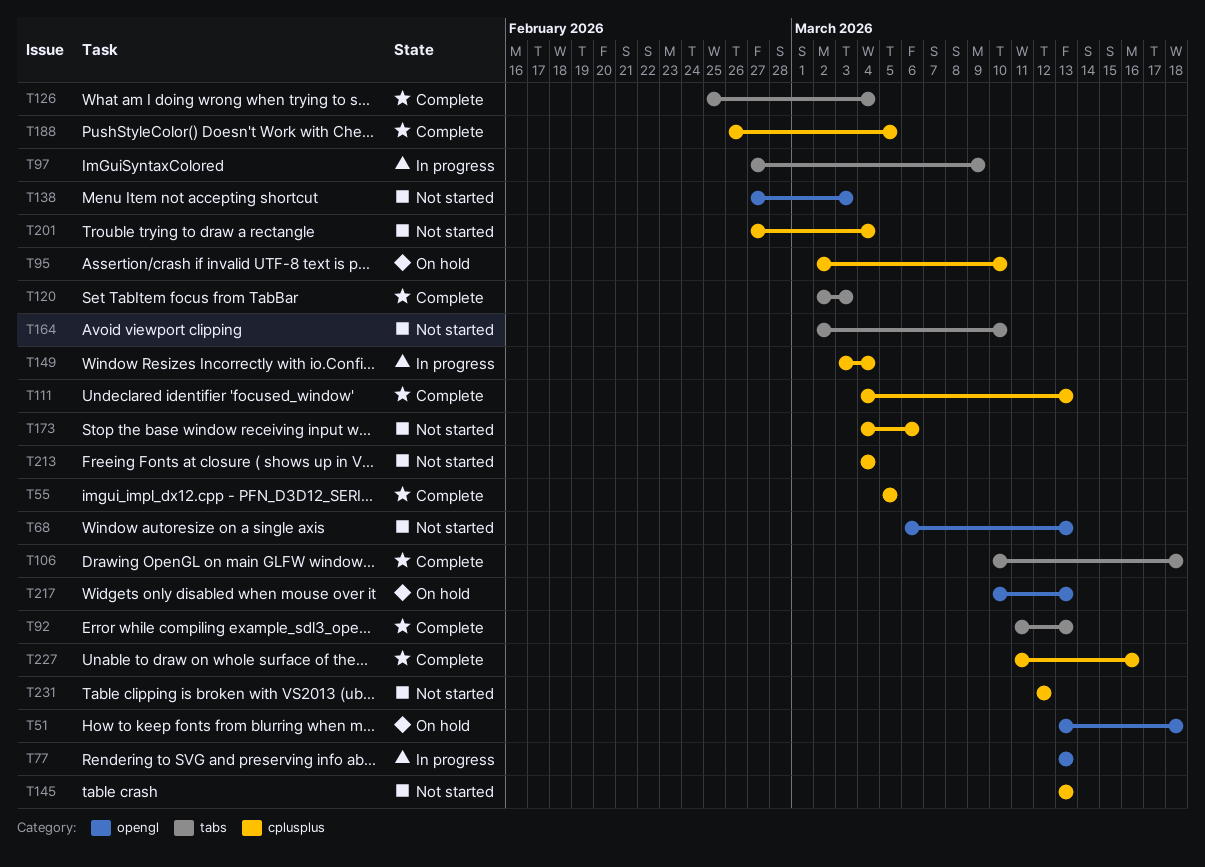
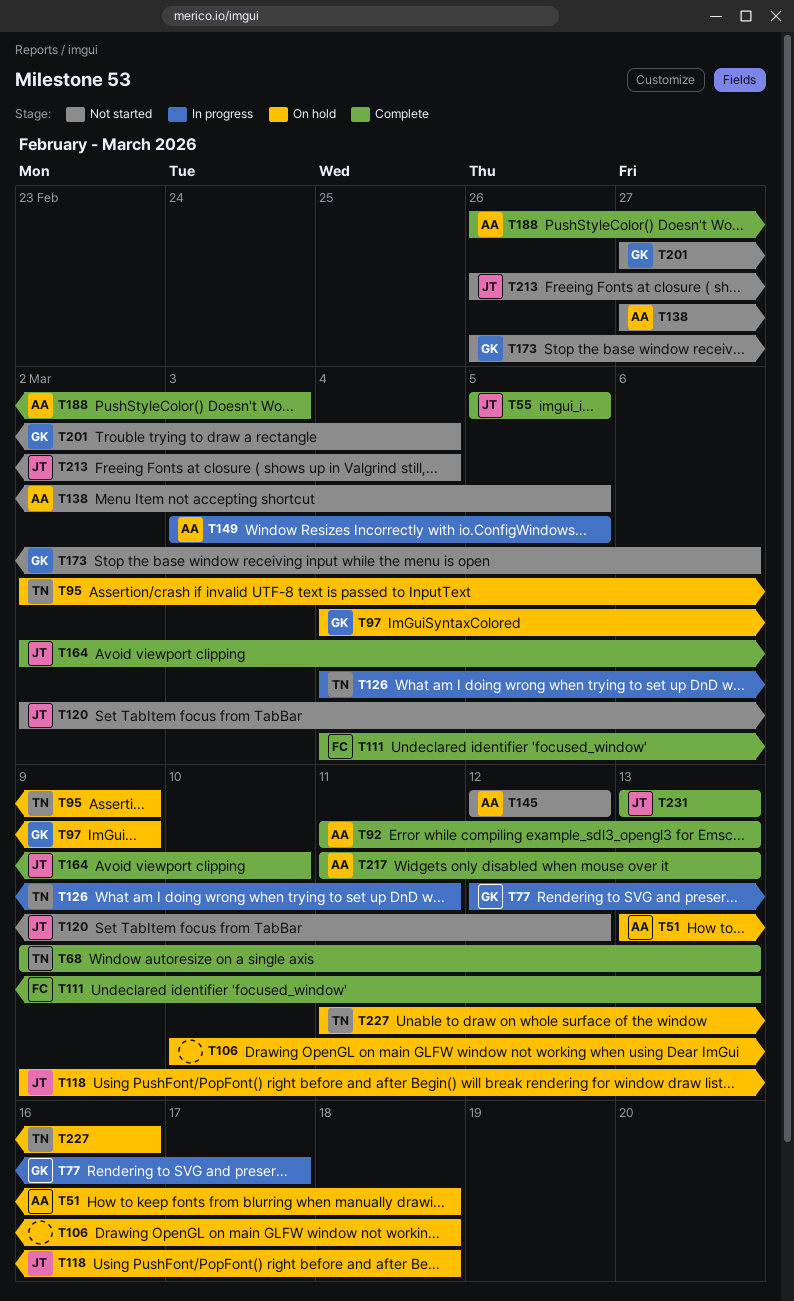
T68, status: Not started -> Complete
T68, start: Mar 6 -> Mar 9
T77, start: Mar 13 -> Mar 12
T77, due: Mar 13 -> Mar 17
T95, due: Mar 10 -> Mar 9
T97, status: In progress -> On hold
T97, start: Feb 27 -> Mar 4
T106, status: Complete -> On hold
T118: none -> present
T120, status: Complete -> Not started
T120, due: Mar 3 -> Mar 12
T126, status: Complete -> In progress
T126, start: Feb 25 -> Mar 4
T126, due: Mar 4 -> Mar 11
T138, due: Mar 3 -> Mar 5
T145, start: Mar 13 -> Mar 12
T145, due: Mar 13 -> Mar 12
T149, due: Mar 4 -> Mar 5
T164, status: Not started -> Complete
T173, start: Mar 4 -> Feb 26
T188, due: Mar 5 -> Mar 3
T213, start: Mar 4 -> Feb 26
T217, status: On hold -> Complete
T217, start: Mar 10 -> Mar 11
T227, status: Complete -> On hold
T231, status: Not started -> Complete
T231, start: Mar 12 -> Mar 13
T231, due: Mar 12 -> Mar 13

